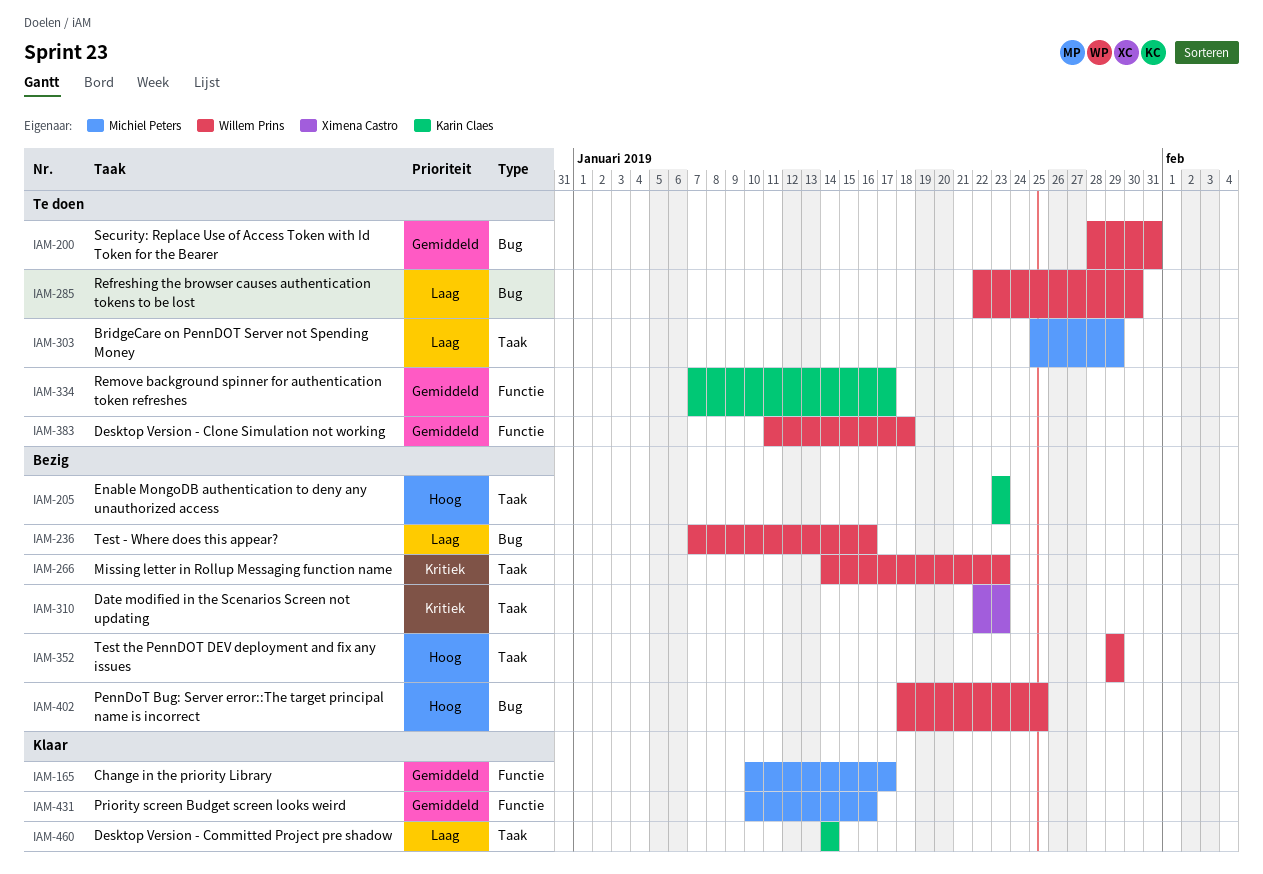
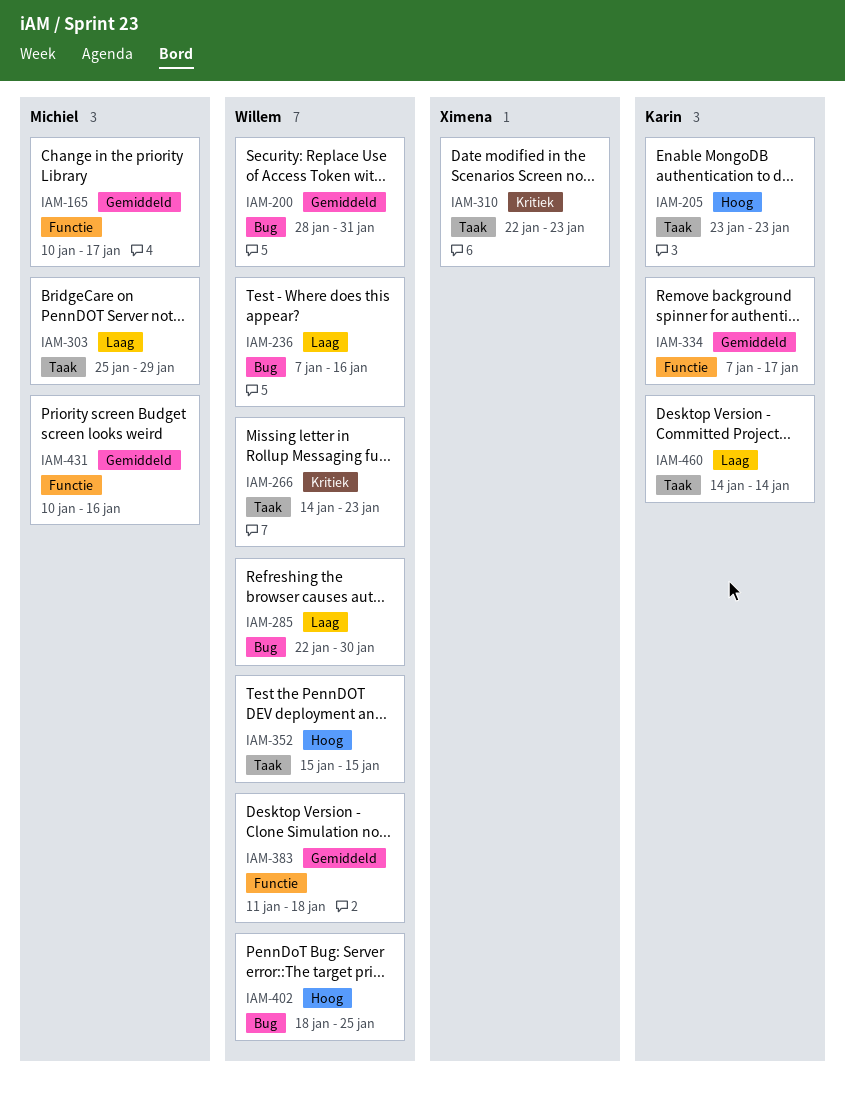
IAM-352, start: Jan 29 -> Jan 15
IAM-352, due: Jan 29 -> Jan 15

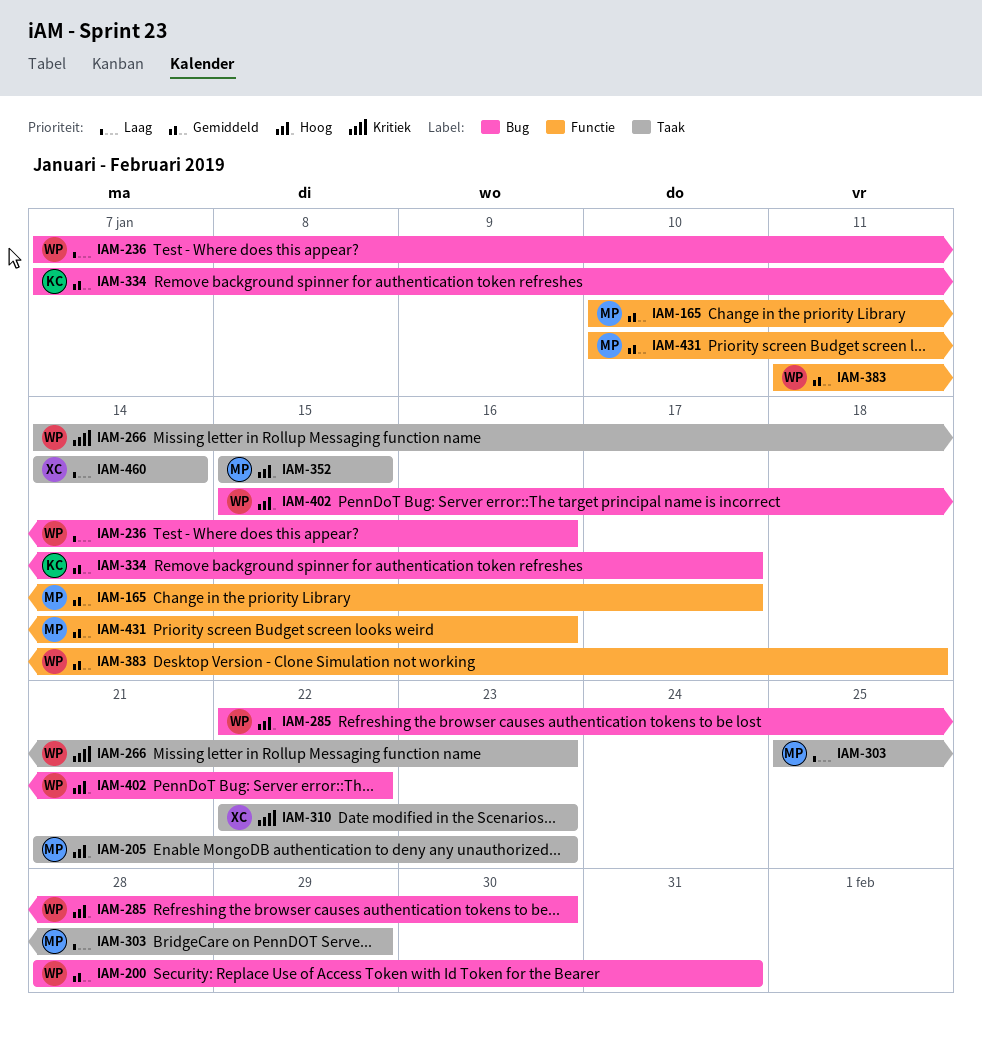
IAM-205, owner: Karin -> Michiel
IAM-205, start: Jan 23 -> Jan 21
IAM-285, priority: Laag -> Hoog
IAM-334, label: Functie -> Bug
IAM-352, owner: Willem -> Michiel
IAM-402, start: Jan 18 -> Jan 15
IAM-402, due: Jan 25 -> Jan 22
IAM-460, owner: Karin -> Ximena

